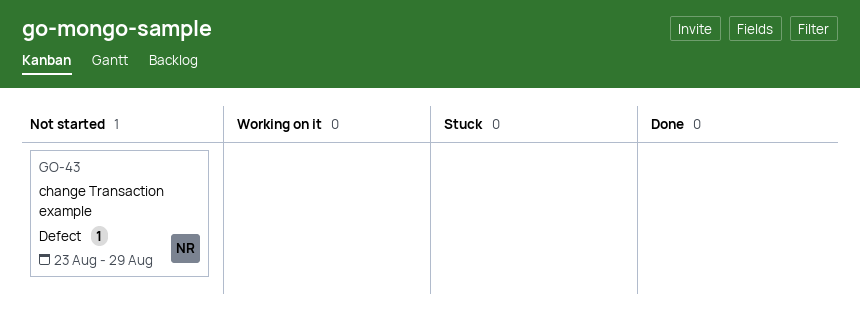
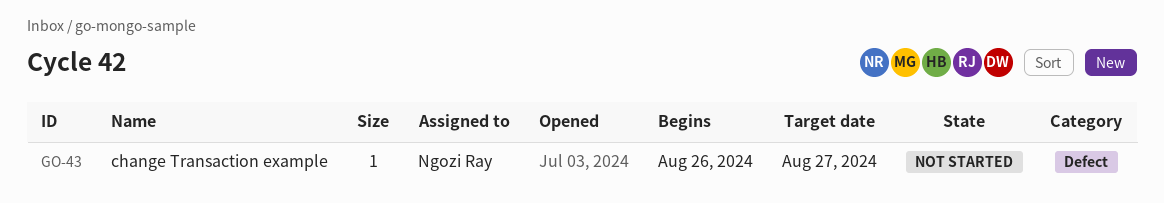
GO-43, start: Aug 23 -> Aug 26
GO-43, due: Aug 29 -> Aug 27

